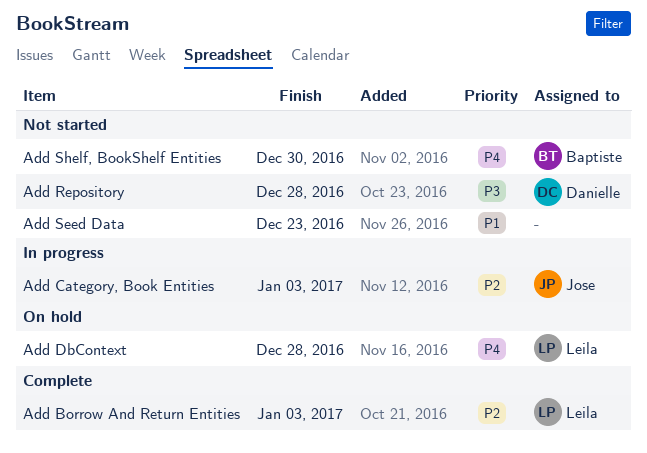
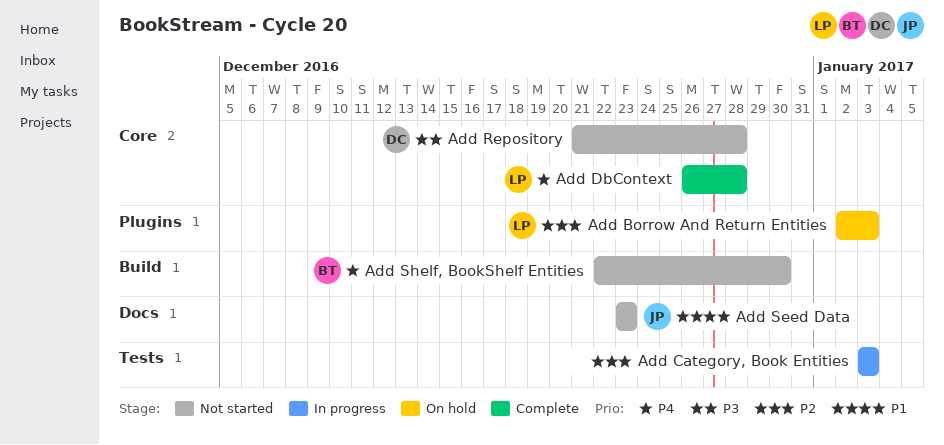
Add Borrow And Return Entities, status: Complete -> On hold
Add Category, Book Entities, owner: Jose -> none
Add DbContext, status: On hold -> Complete
Add Seed Data, owner: none -> Jose

